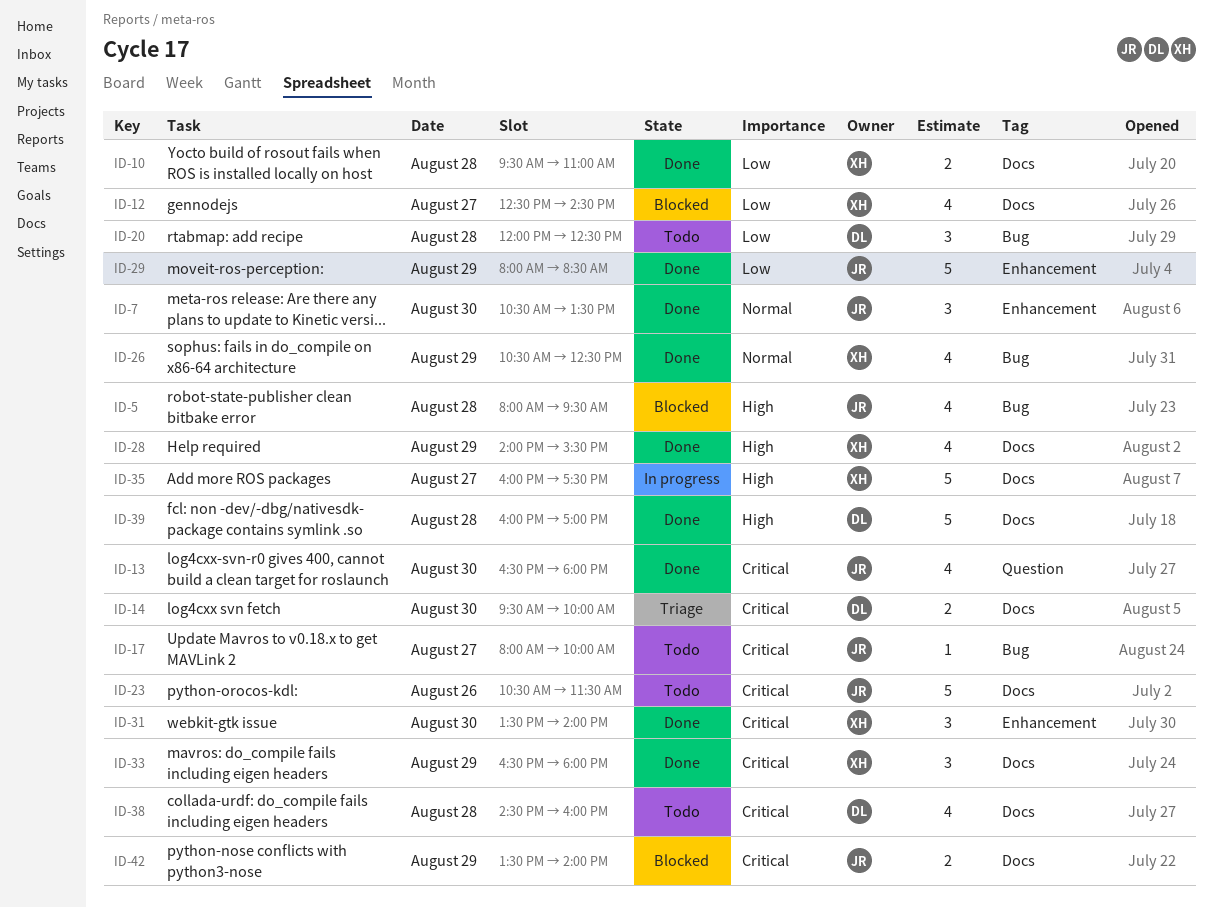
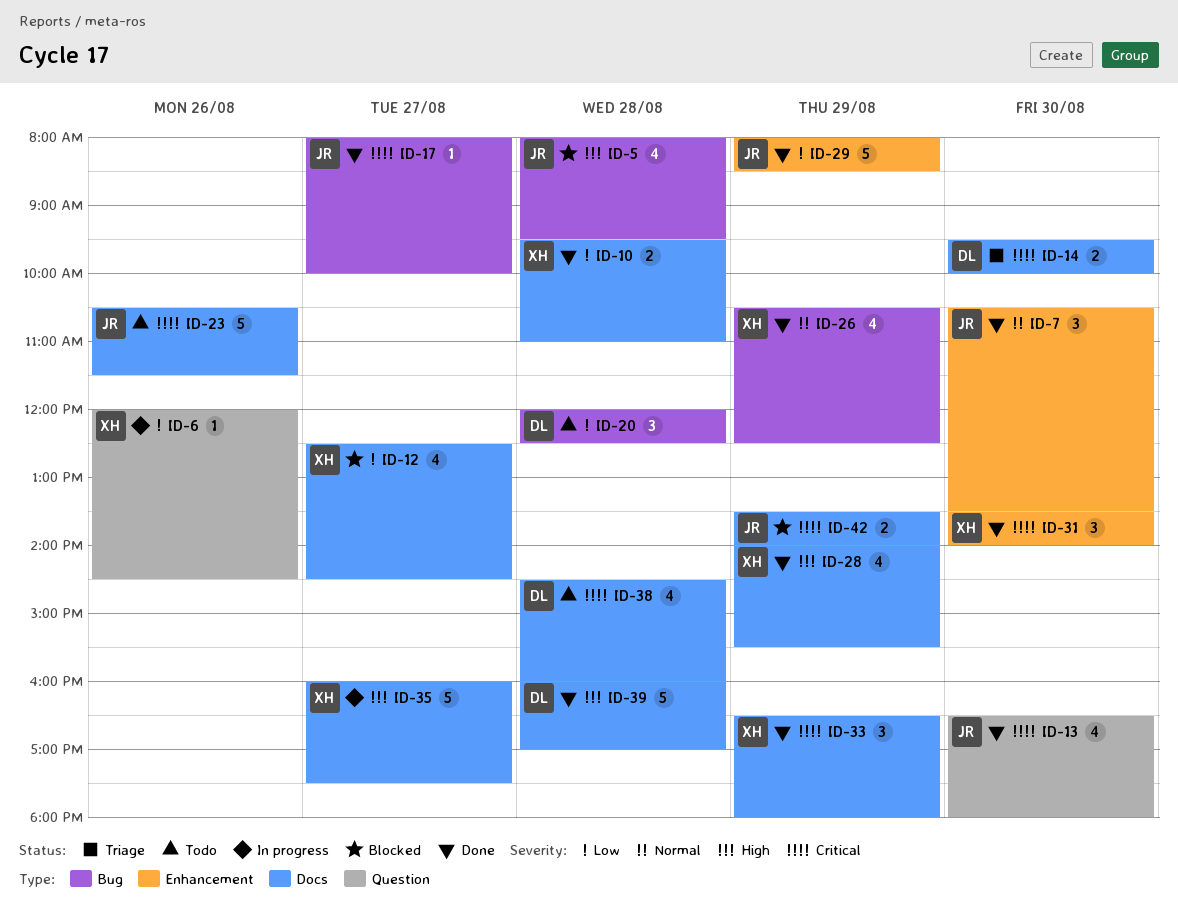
ID-6: none -> present
ID-17, status: Todo -> Done

